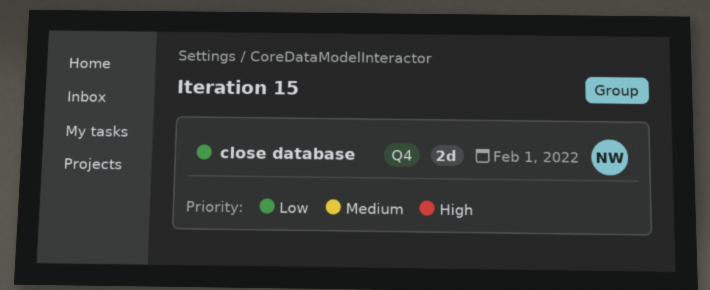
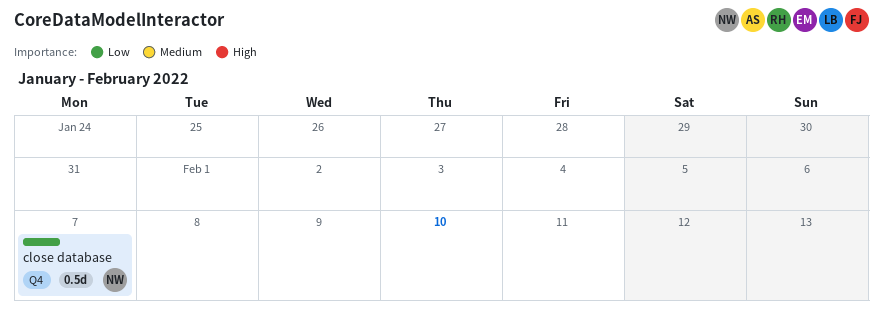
close database, estimate: 2d -> 0.5d
close database, due: Feb 1 -> Feb 7

